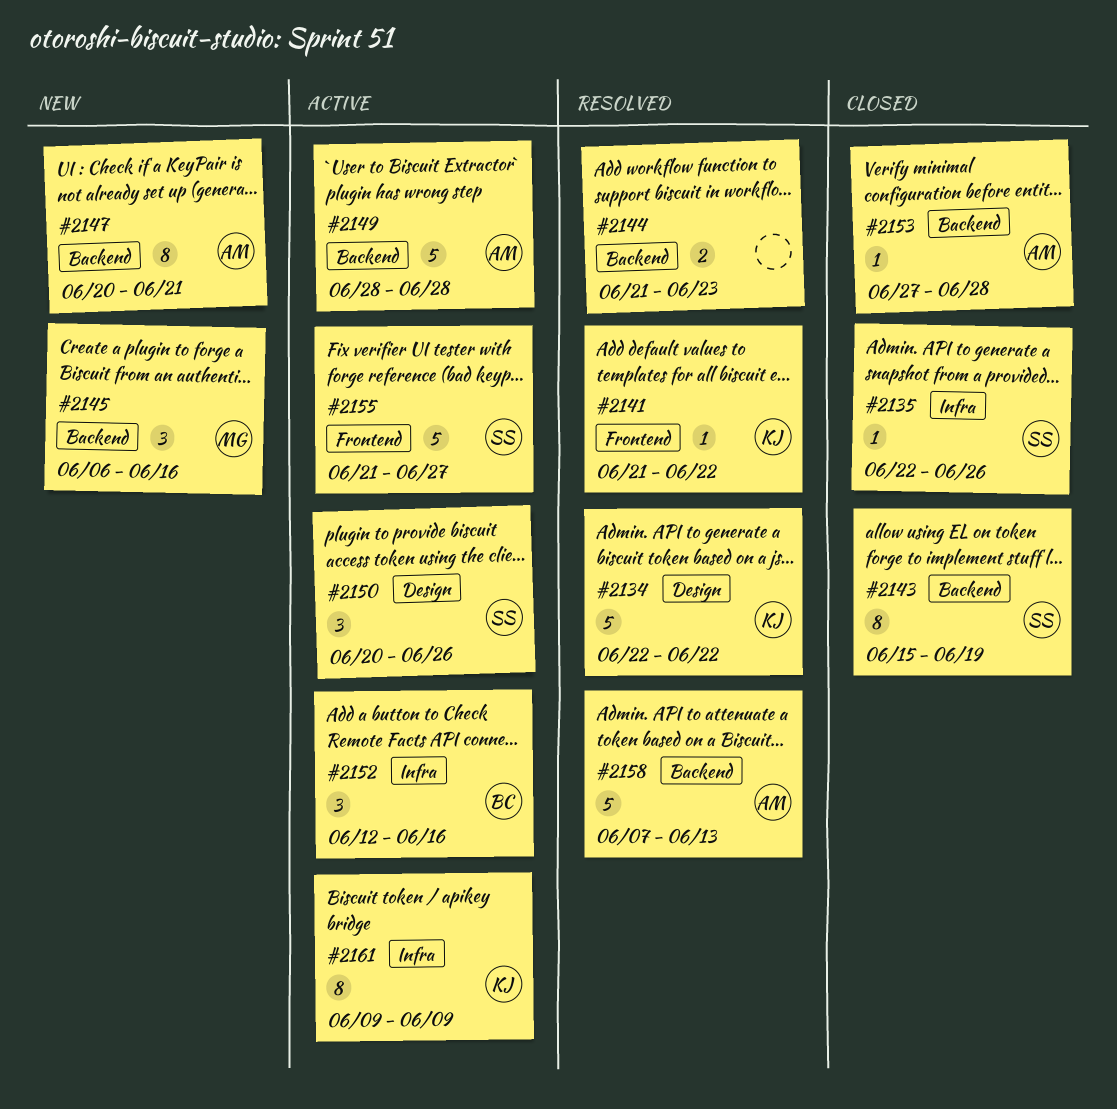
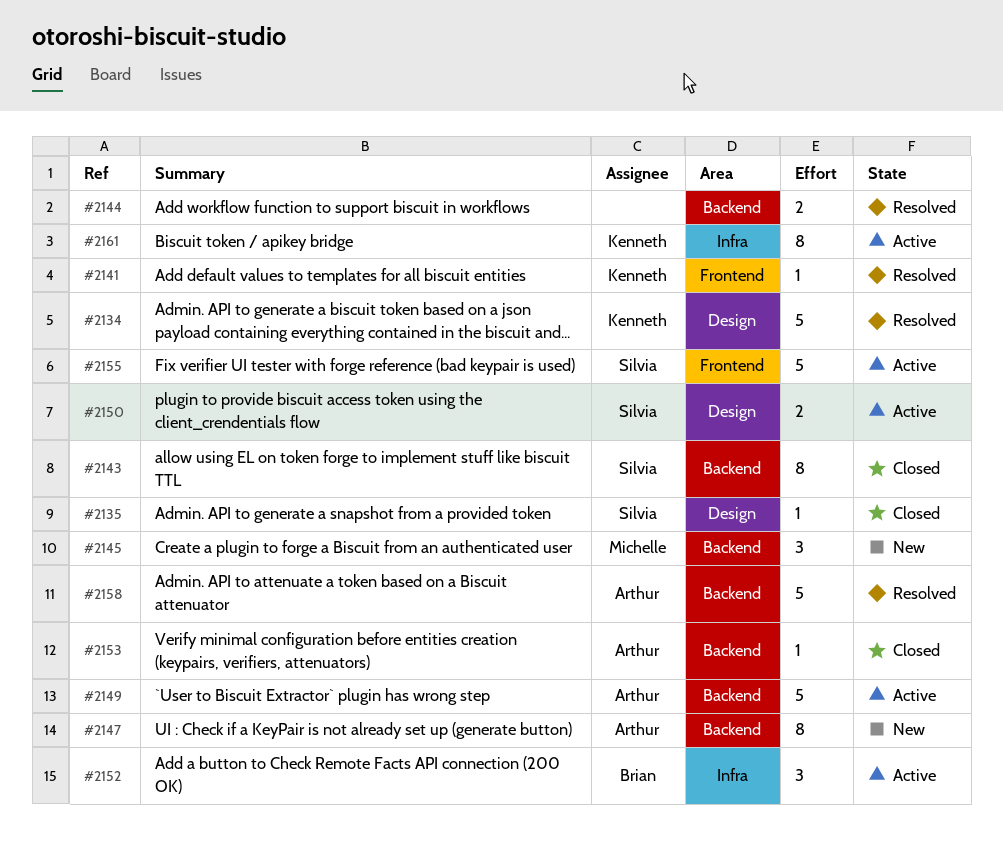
#2135, label: Infra -> Design
#2150, estimate: 3 -> 2

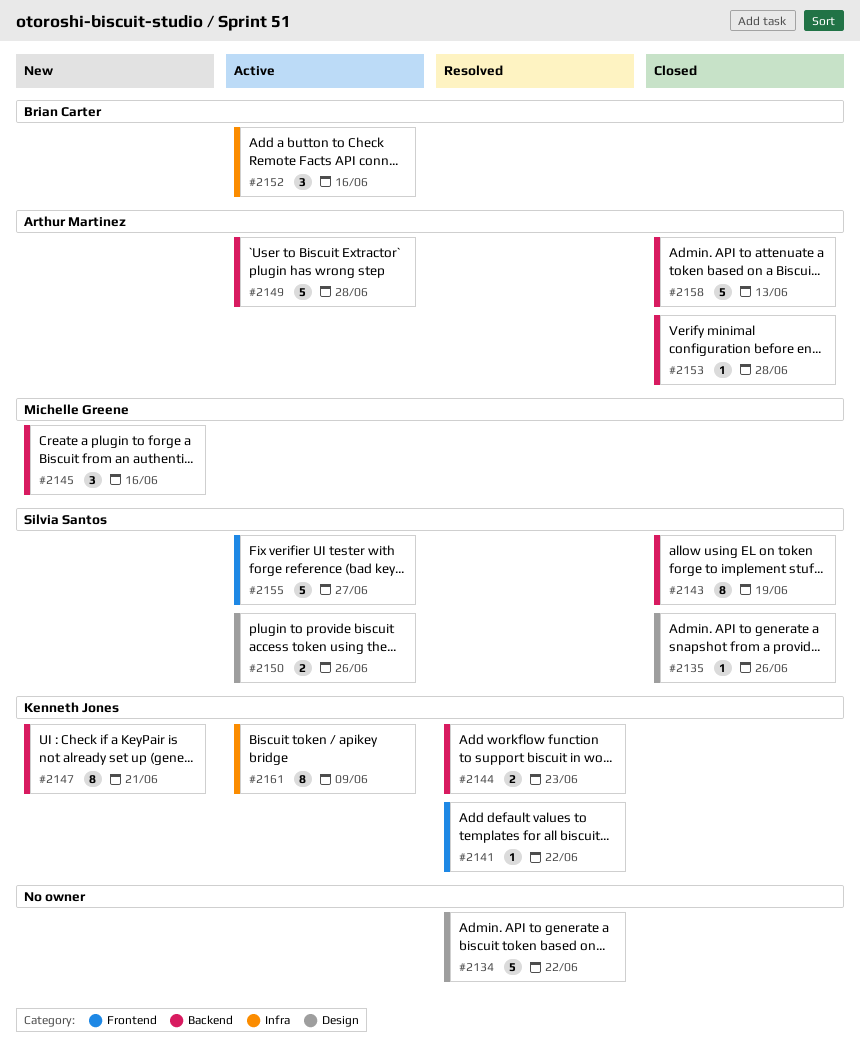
#2134, owner: Kenneth Jones -> none
#2144, owner: none -> Kenneth Jones
#2147, owner: Arthur Martinez -> Kenneth Jones
#2158, status: Resolved -> Closed

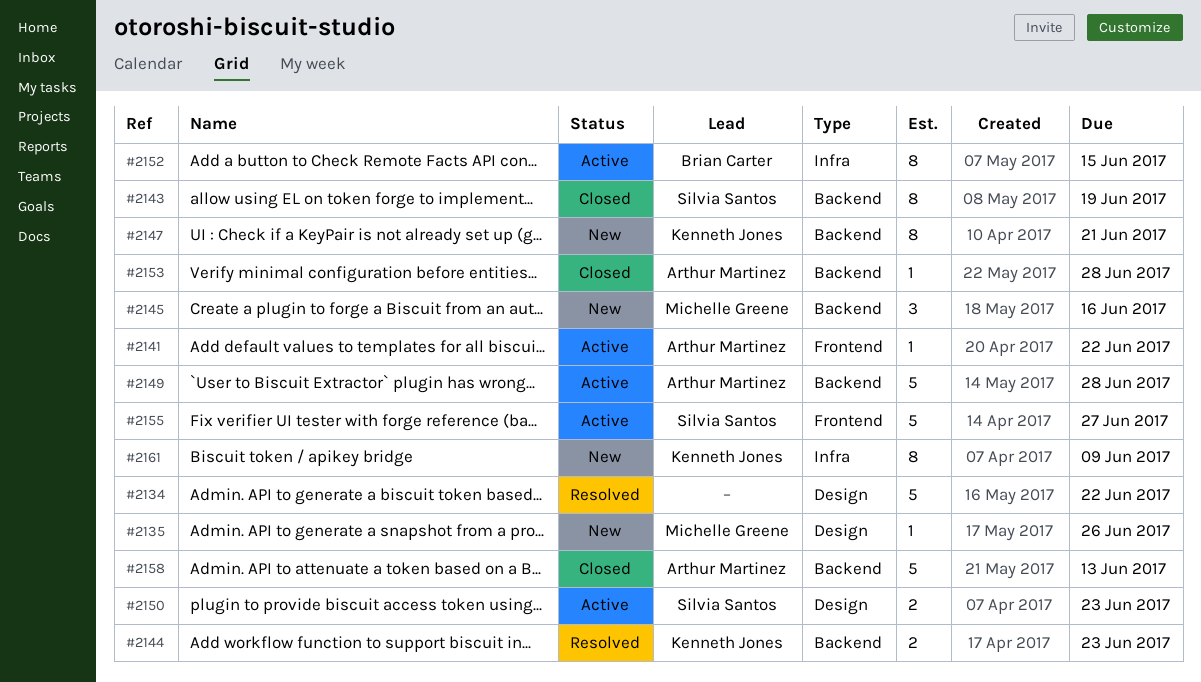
#2135, status: Closed -> New
#2135, owner: Silvia Santos -> Michelle Greene
#2141, status: Resolved -> Active
#2141, owner: Kenneth Jones -> Arthur Martinez
#2150, due: Jun 26 -> Jun 23
#2152, estimate: 3 -> 8
#2152, due: Jun 16 -> Jun 15
#2161, status: Active -> New

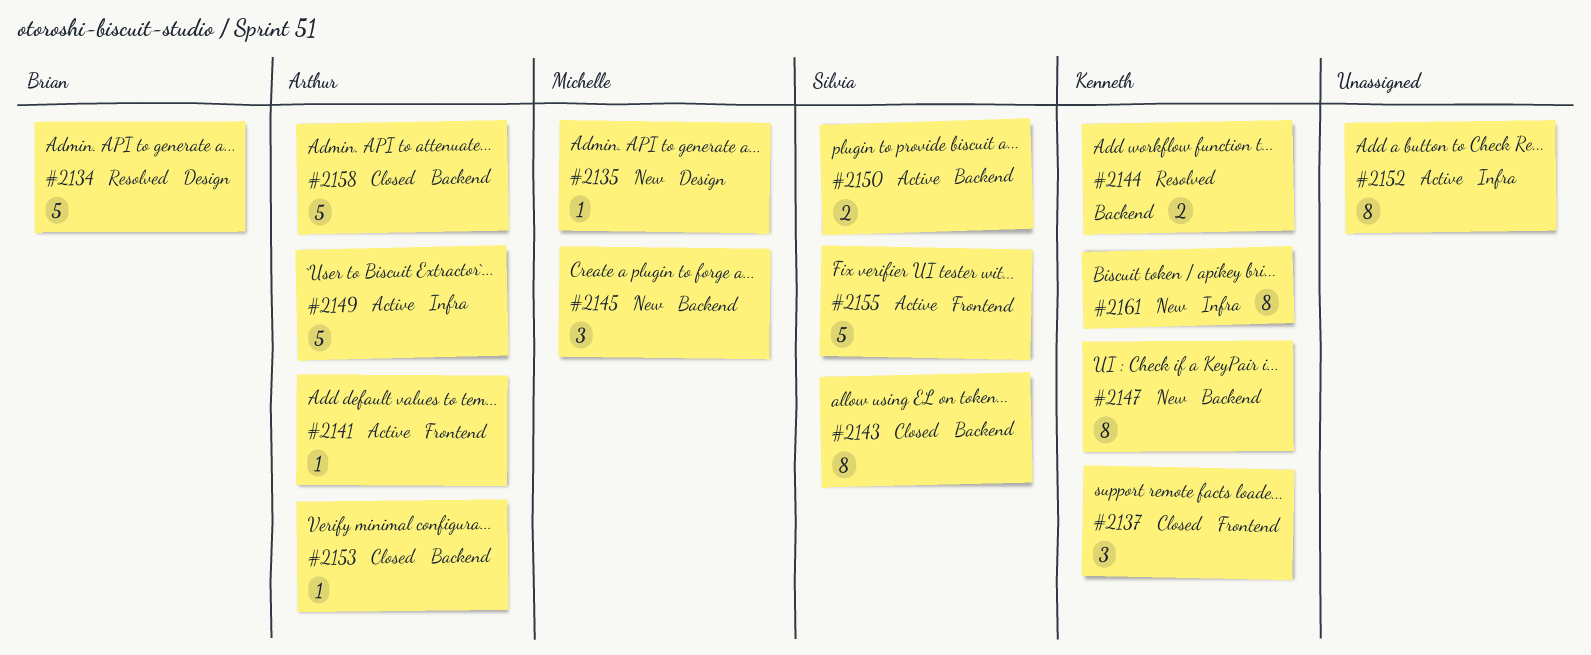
#2134, owner: none -> Brian Carter
#2137: none -> present
#2149, label: Backend -> Infra
#2150, label: Design -> Backend
#2152, owner: Brian Carter -> none

